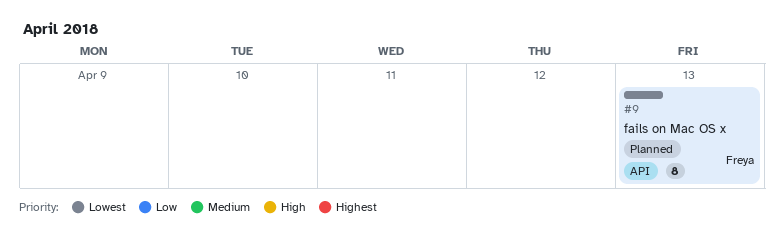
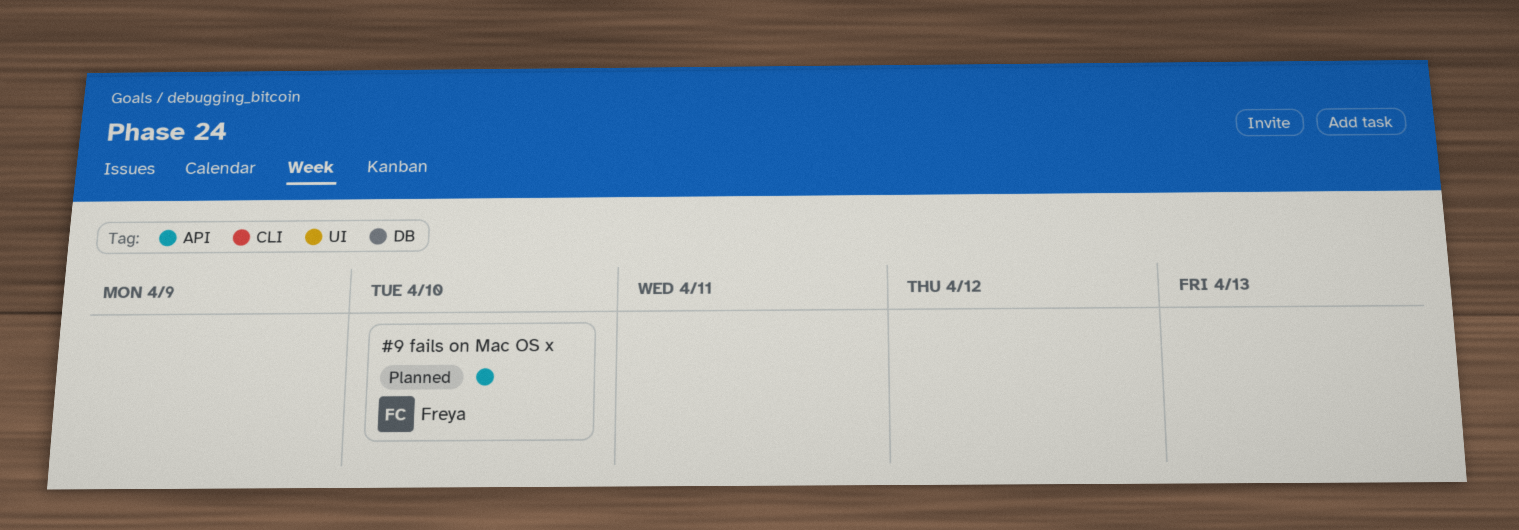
#9, due: Apr 13 -> Apr 10

